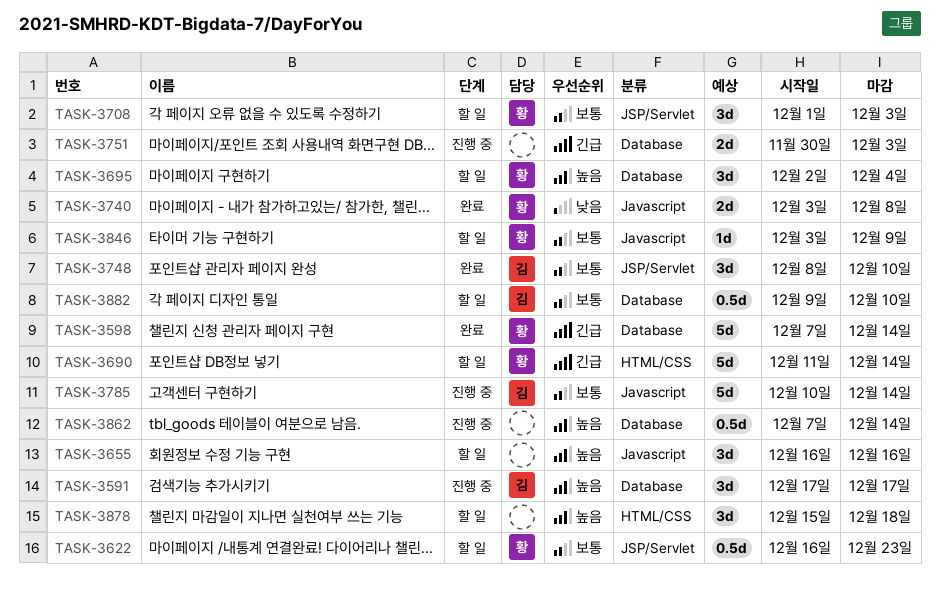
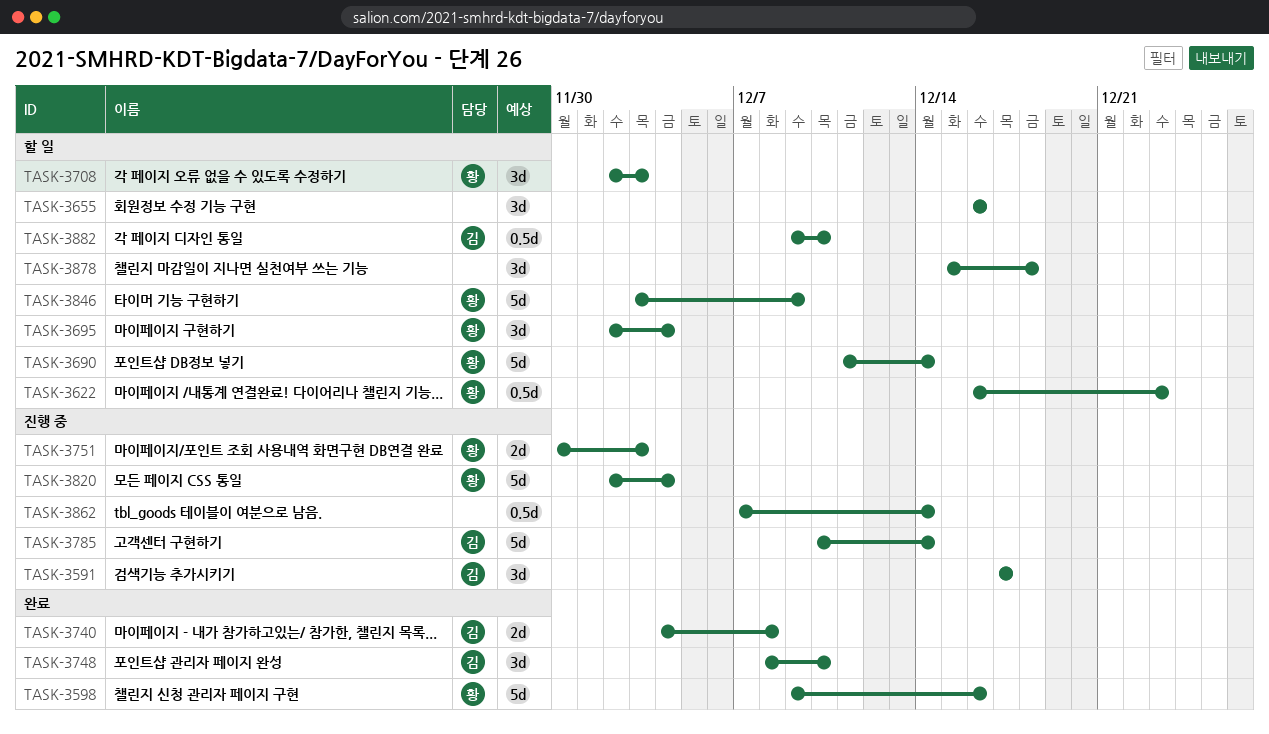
TASK-3598, start: Dec 7 -> Dec 9
TASK-3598, due: Dec 14 -> Dec 16
TASK-3708, start: Dec 1 -> Dec 2
TASK-3740, owner: 황 -> 김
TASK-3740, start: Dec 3 -> Dec 4
TASK-3751, owner: none -> 황
TASK-3820: none -> present
TASK-3846, estimate: 1d -> 5d

